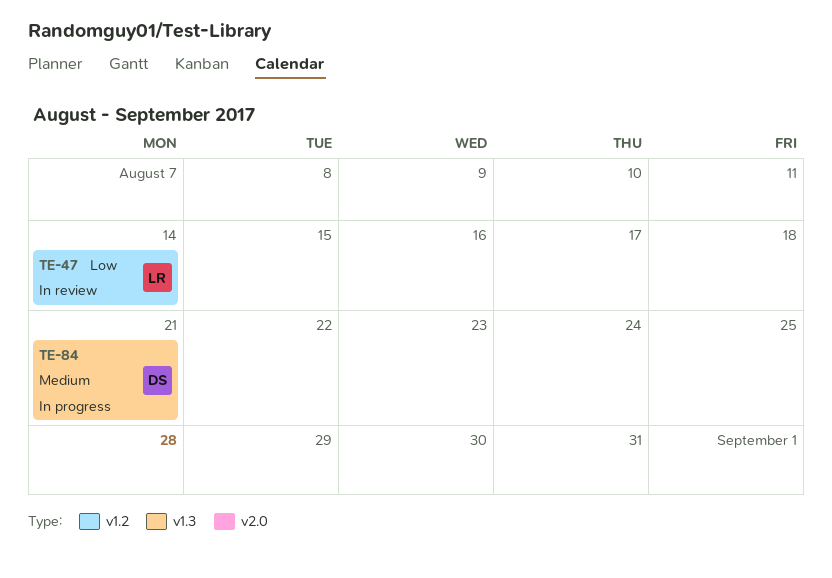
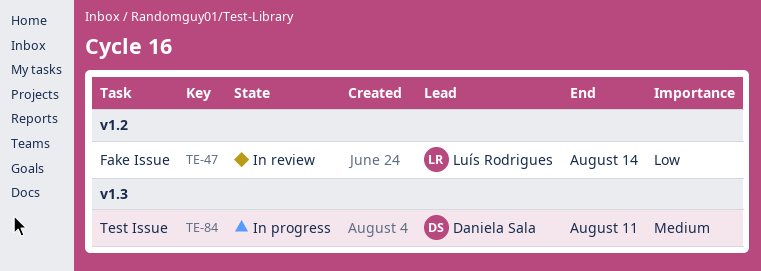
TE-84, due: Aug 21 -> Aug 11

